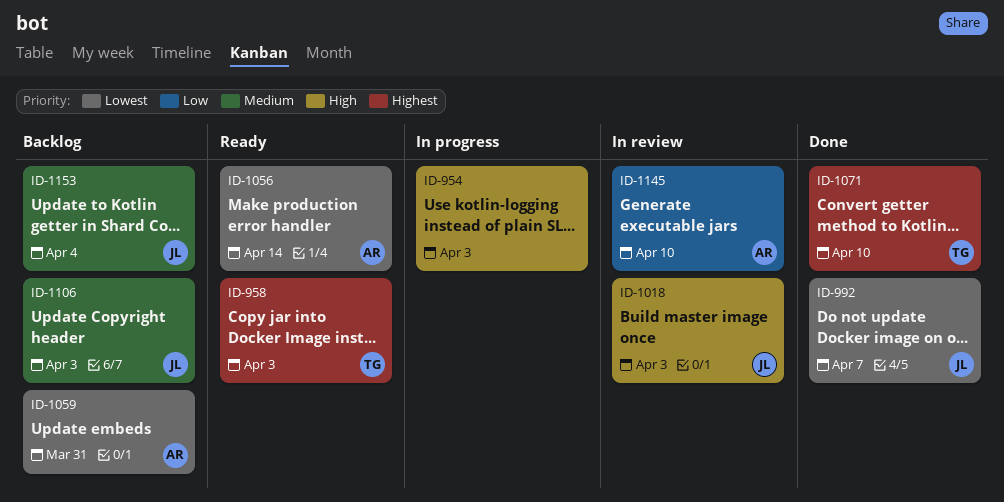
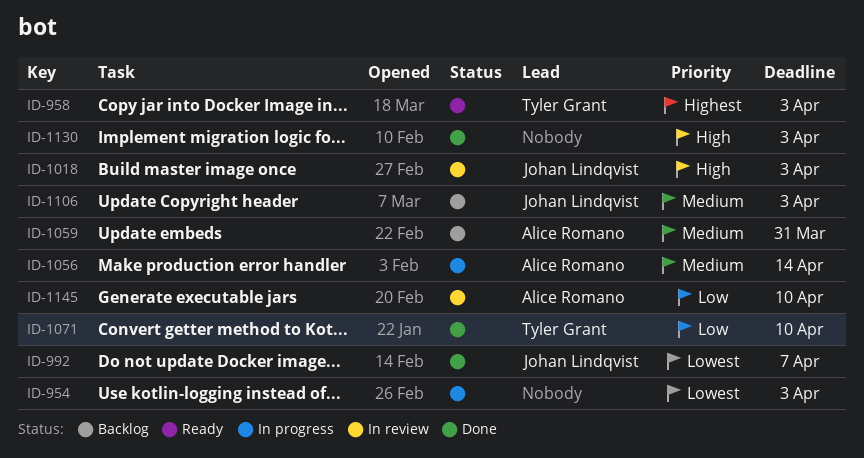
ID-954, priority: High -> Lowest
ID-1056, status: Ready -> In progress
ID-1056, priority: Lowest -> Medium
ID-1059, priority: Lowest -> Medium
ID-1071, priority: Highest -> Low
ID-1130: none -> present
ID-1153: present -> none

